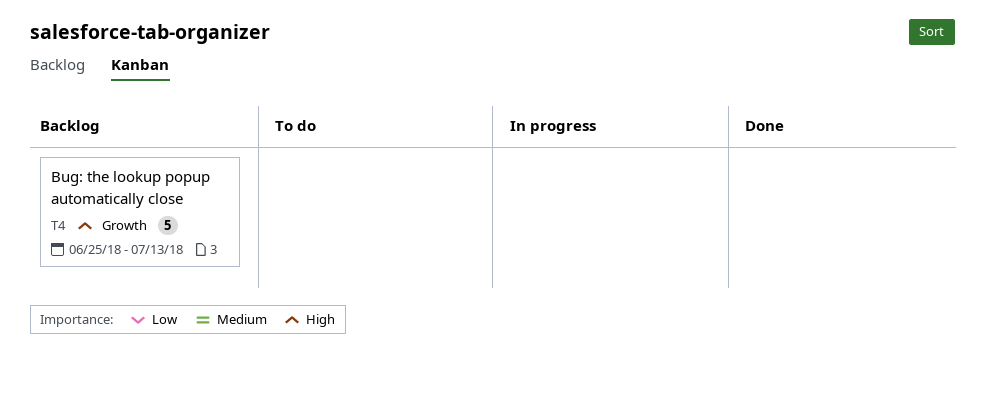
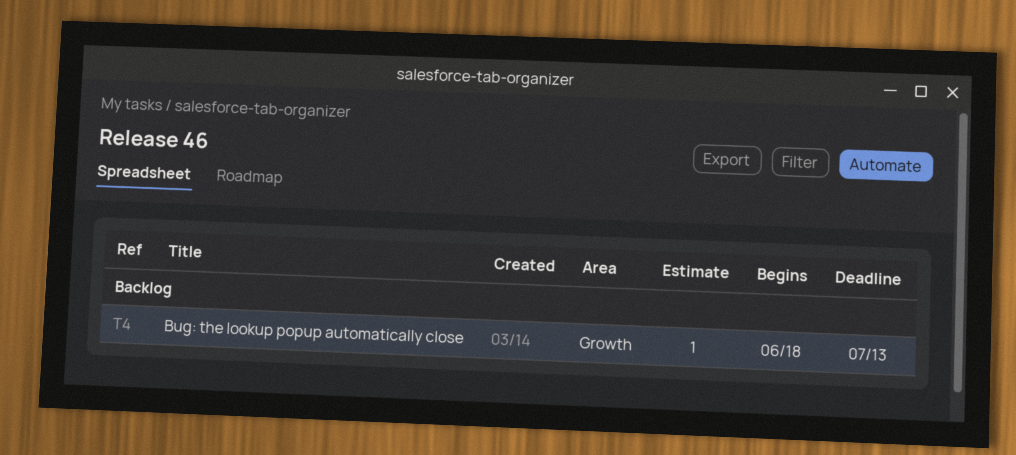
T4, estimate: 5 -> 1
T4, start: Jun 25 -> Jun 18

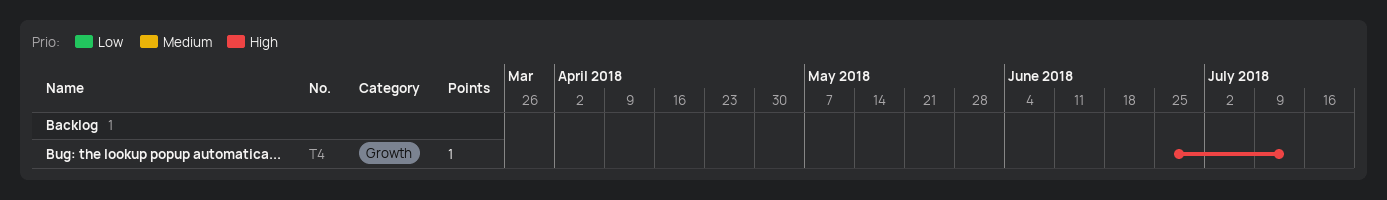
T4, start: Jun 18 -> Jun 25

